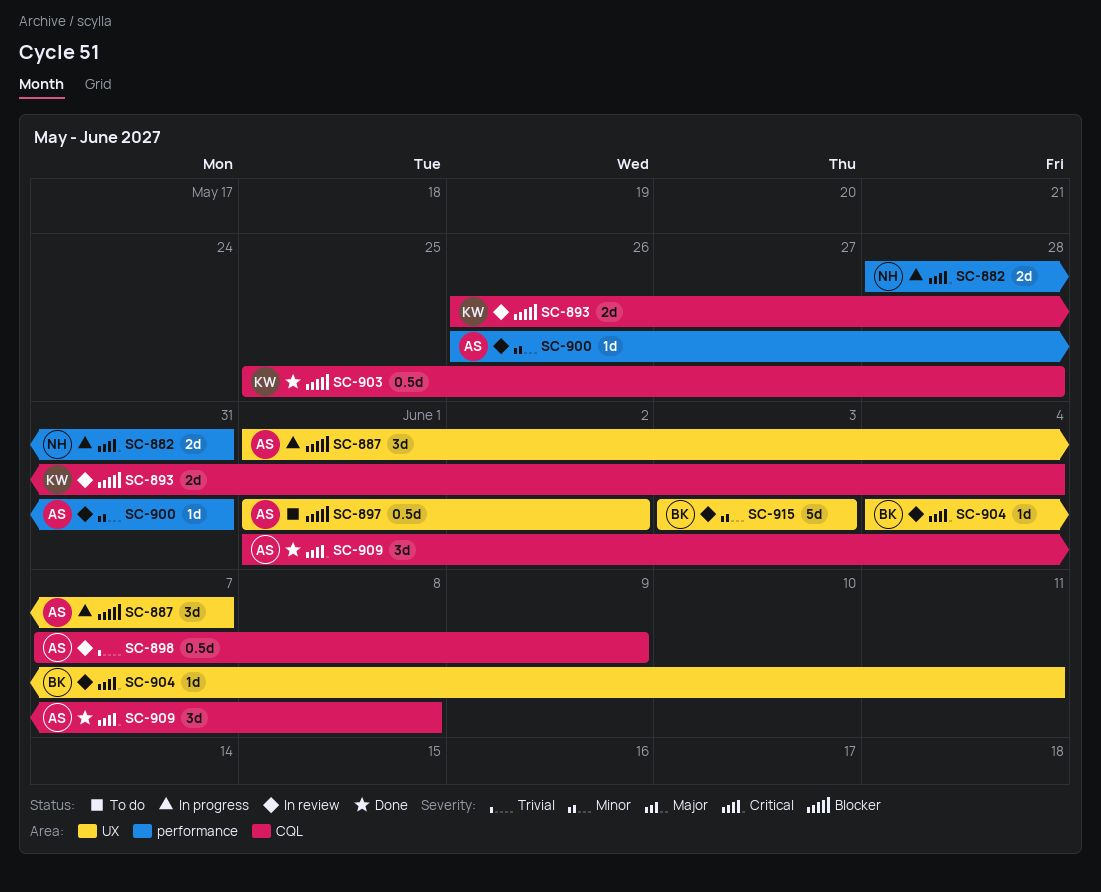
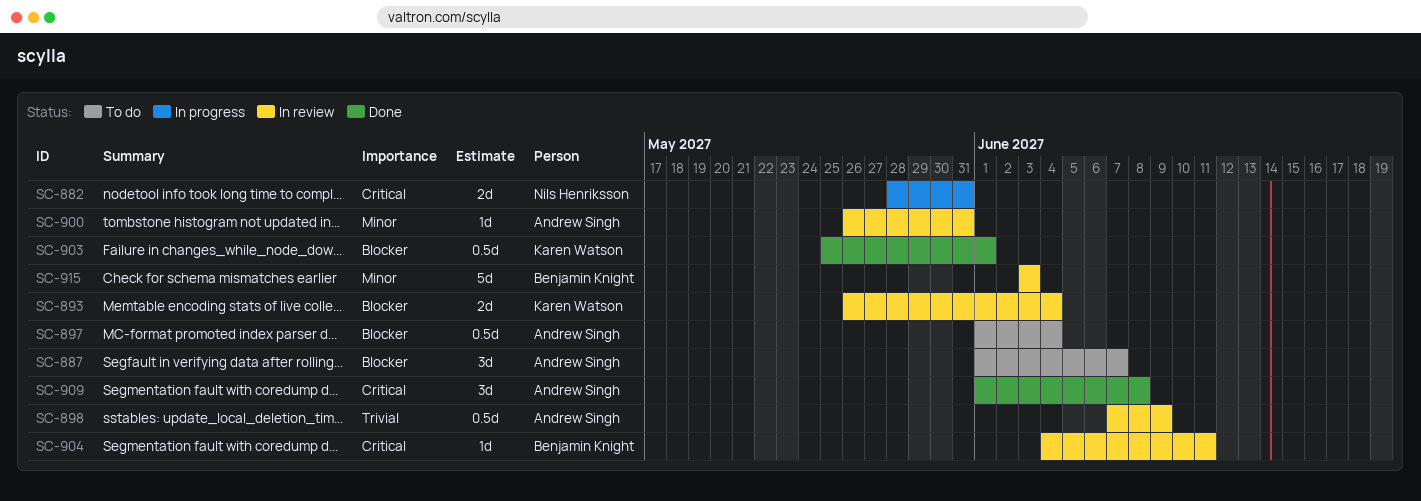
SC-887, status: In progress -> To do
SC-897, due: Jun 2 -> Jun 4
SC-903, due: May 28 -> Jun 1

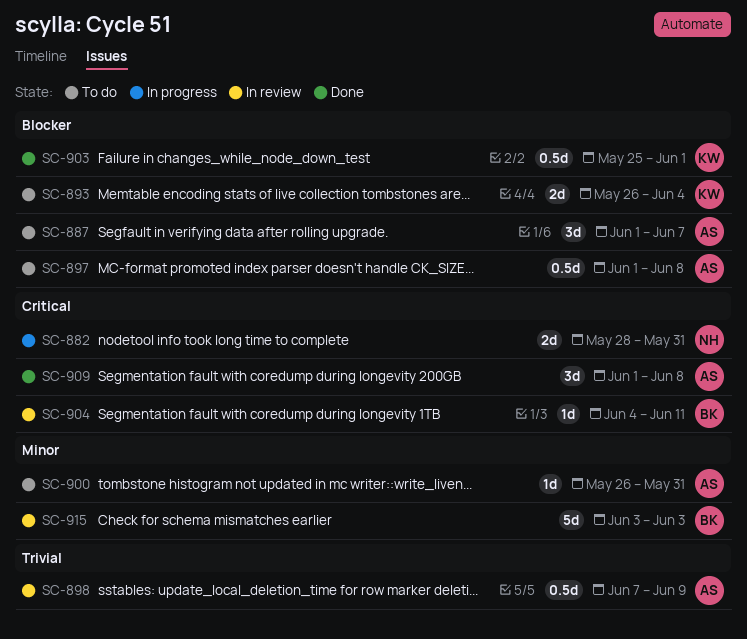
SC-893, status: In review -> To do
SC-897, due: Jun 4 -> Jun 8
SC-900, status: In review -> To do

